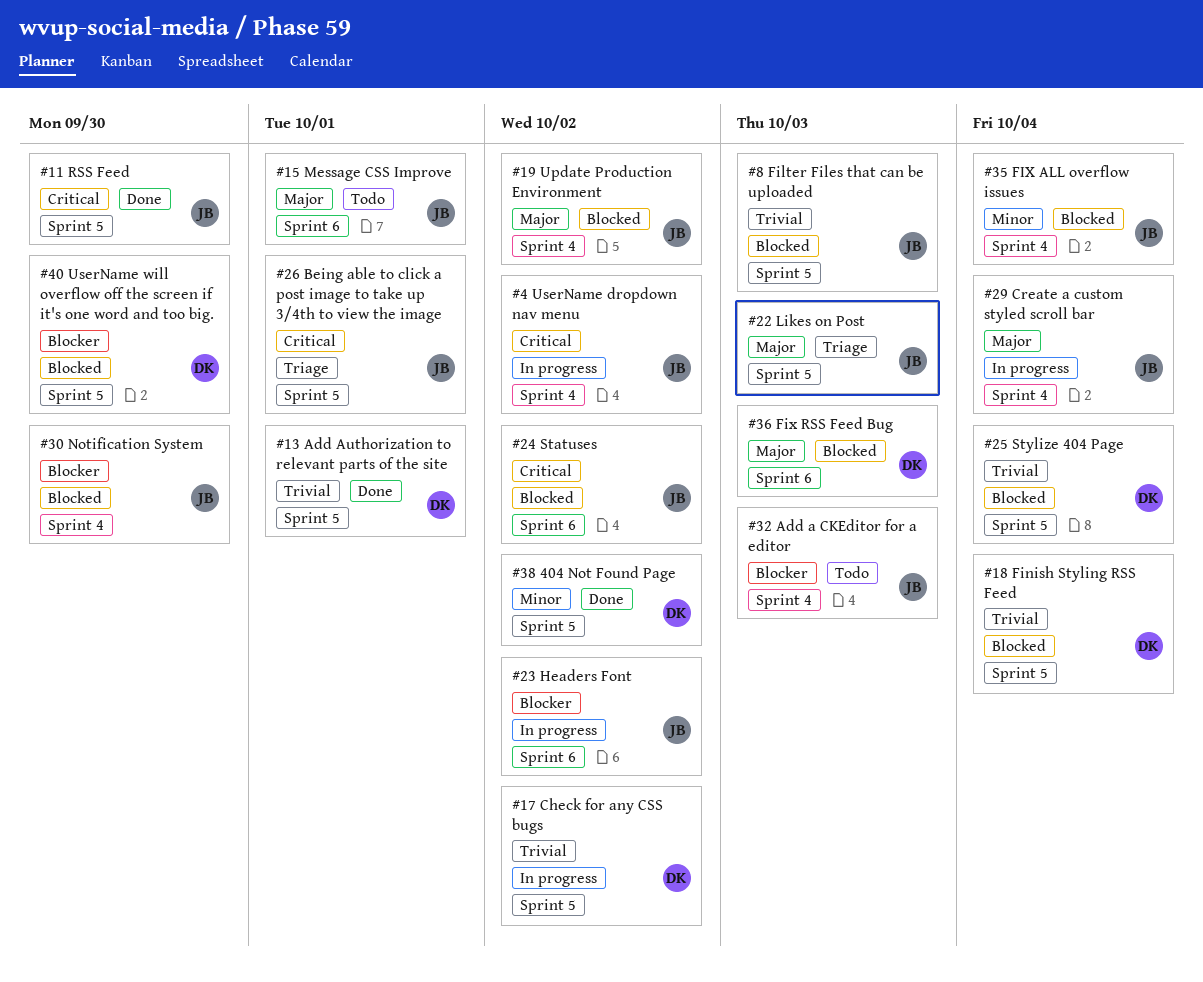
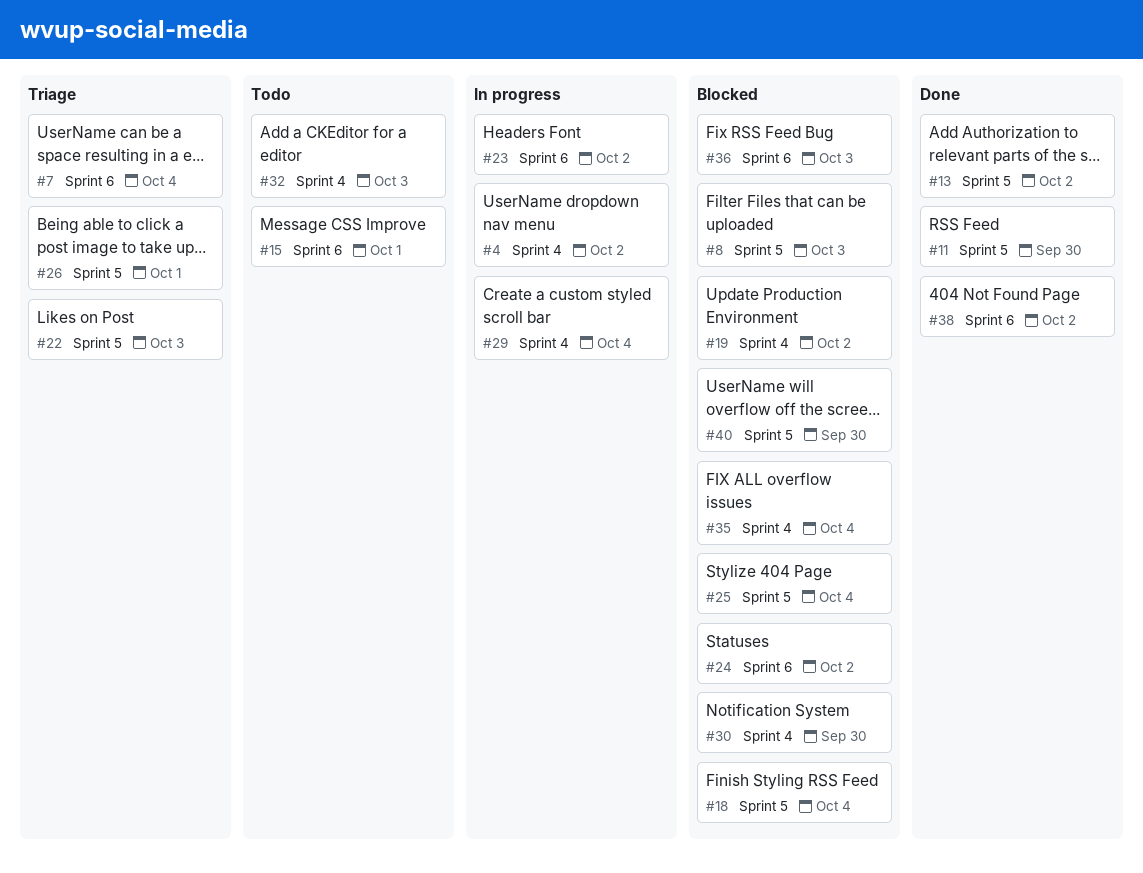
#7: none -> present
#13, due: Oct 1 -> Oct 2
#17: present -> none
#38, label: Sprint 5 -> Sprint 6

